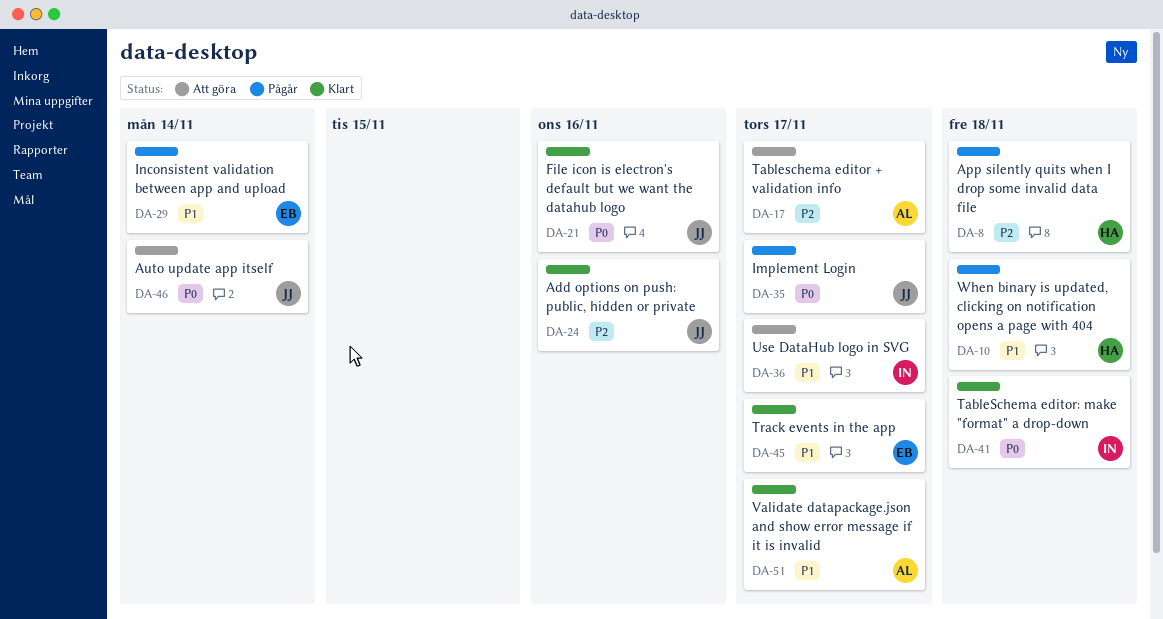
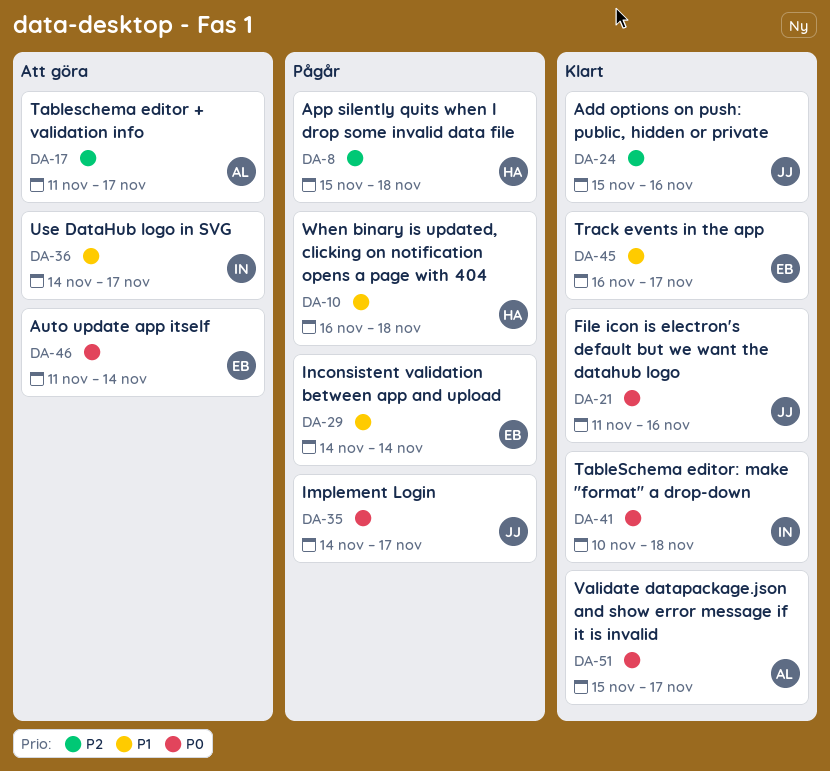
DA-46, owner: JJ -> EB
DA-51, priority: P1 -> P0

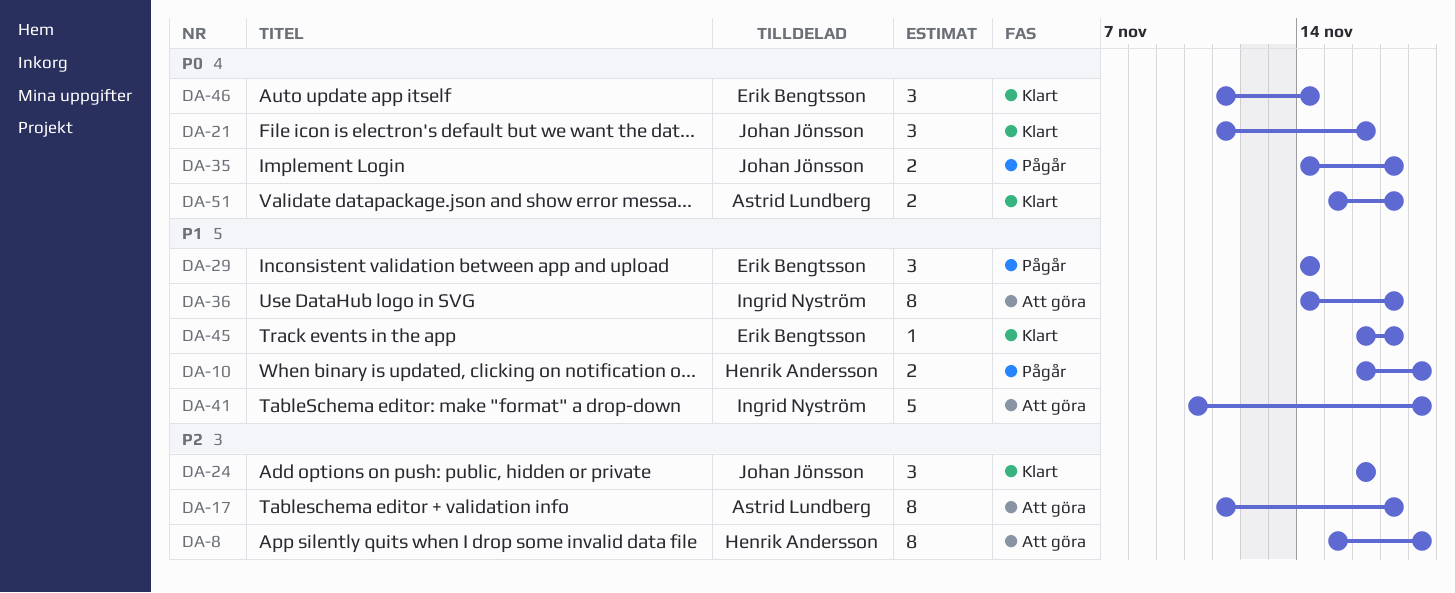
DA-8, status: Pågår -> Att göra
DA-24, start: Nov 15 -> Nov 16
DA-41, status: Klart -> Att göra
DA-41, priority: P0 -> P1
DA-46, status: Att göra -> Klart

